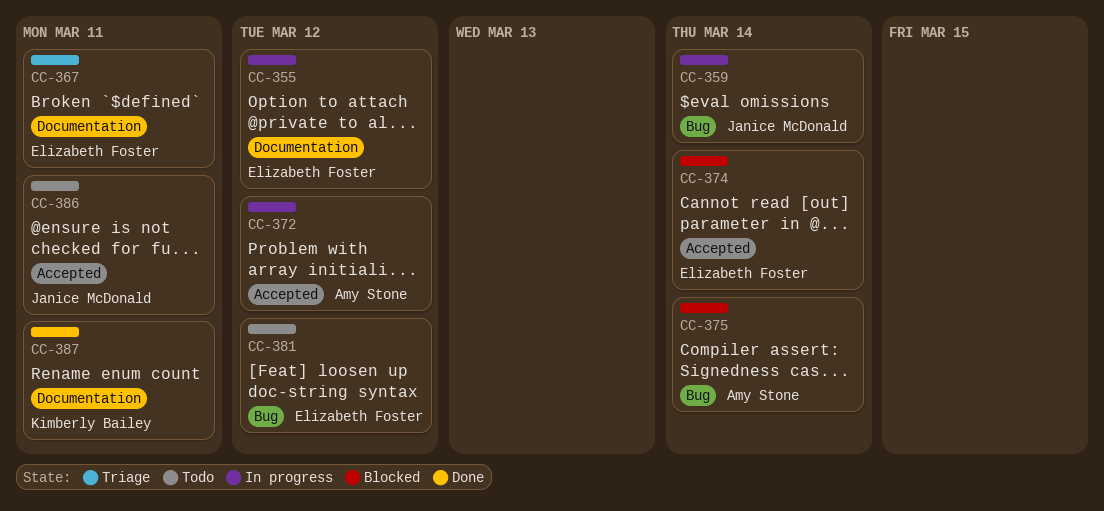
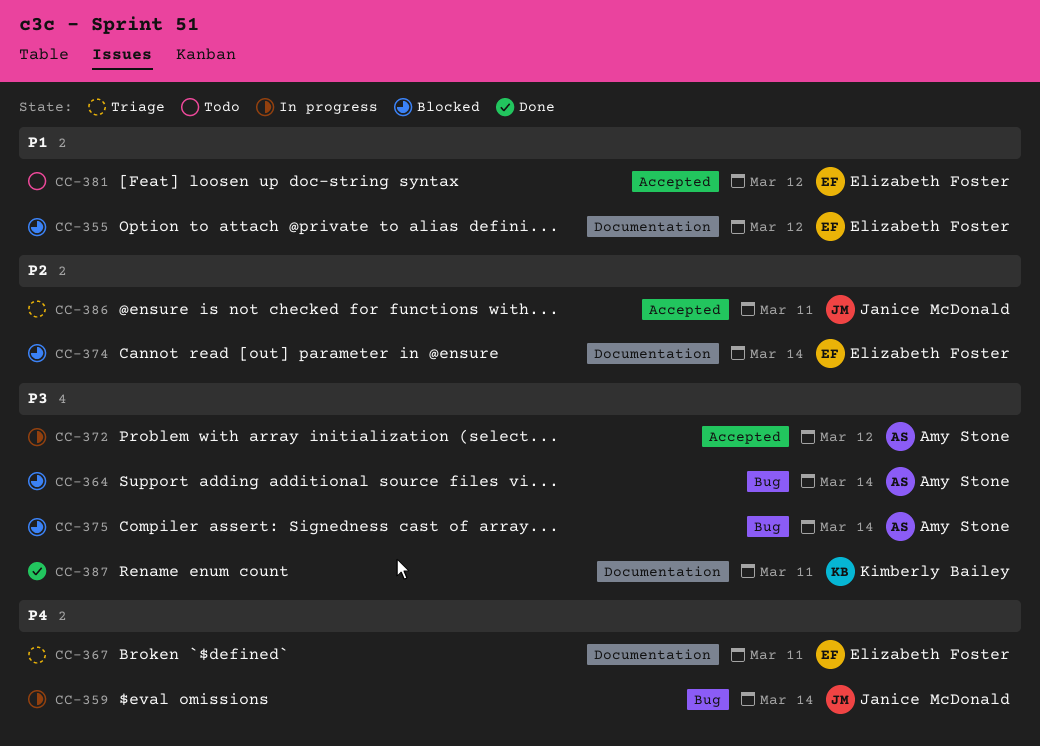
CC-355, status: In progress -> Blocked
CC-364: none -> present
CC-374, label: Accepted -> Documentation
CC-381, label: Bug -> Accepted
CC-386, status: Todo -> Triage

